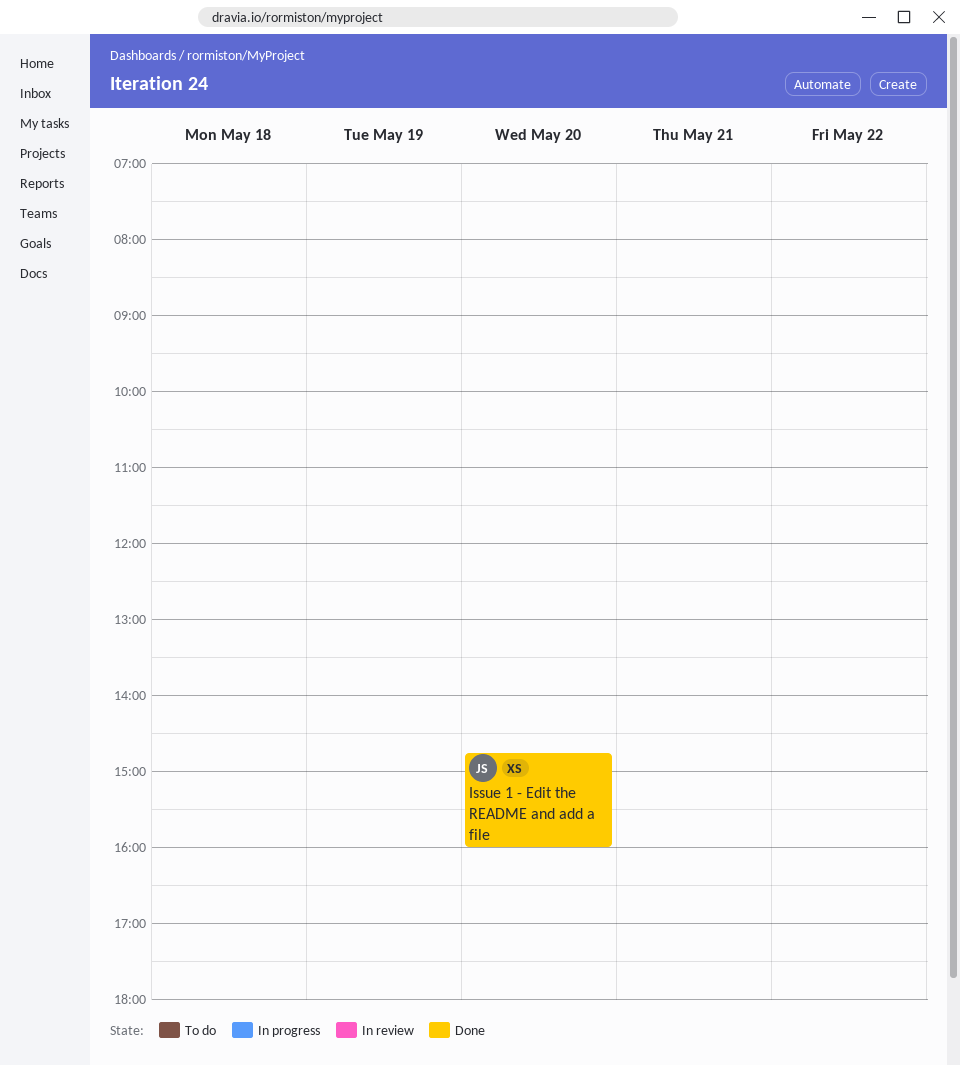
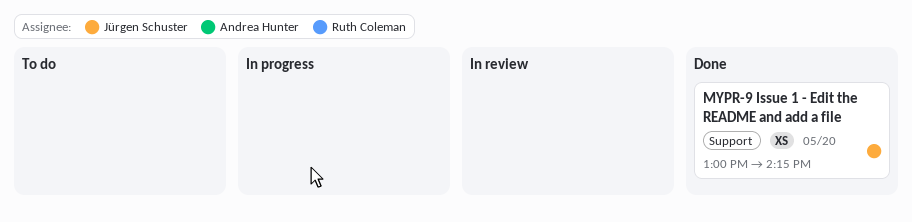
Issue 1 - Edit the README and add a file, begins: 14:45 -> 13:00
Issue 1 - Edit the README and add a file, ends: 16:00 -> 14:15

